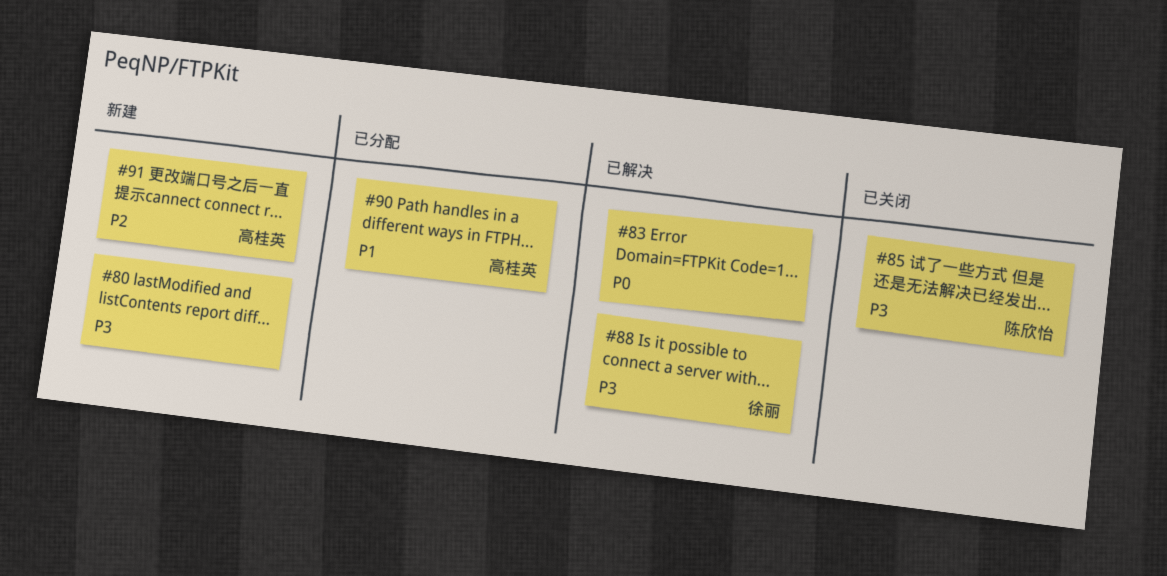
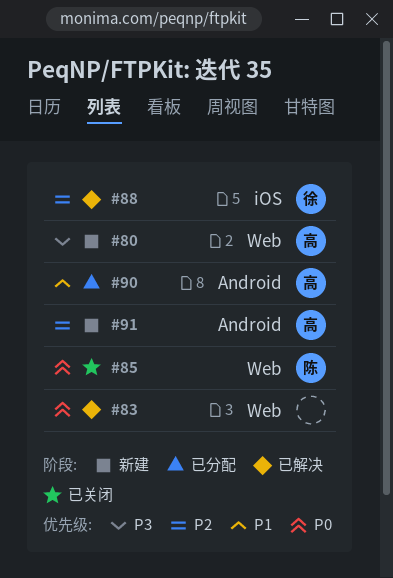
#80, owner: none -> 高桂英
#85, priority: P3 -> P0
#88, priority: P3 -> P2

